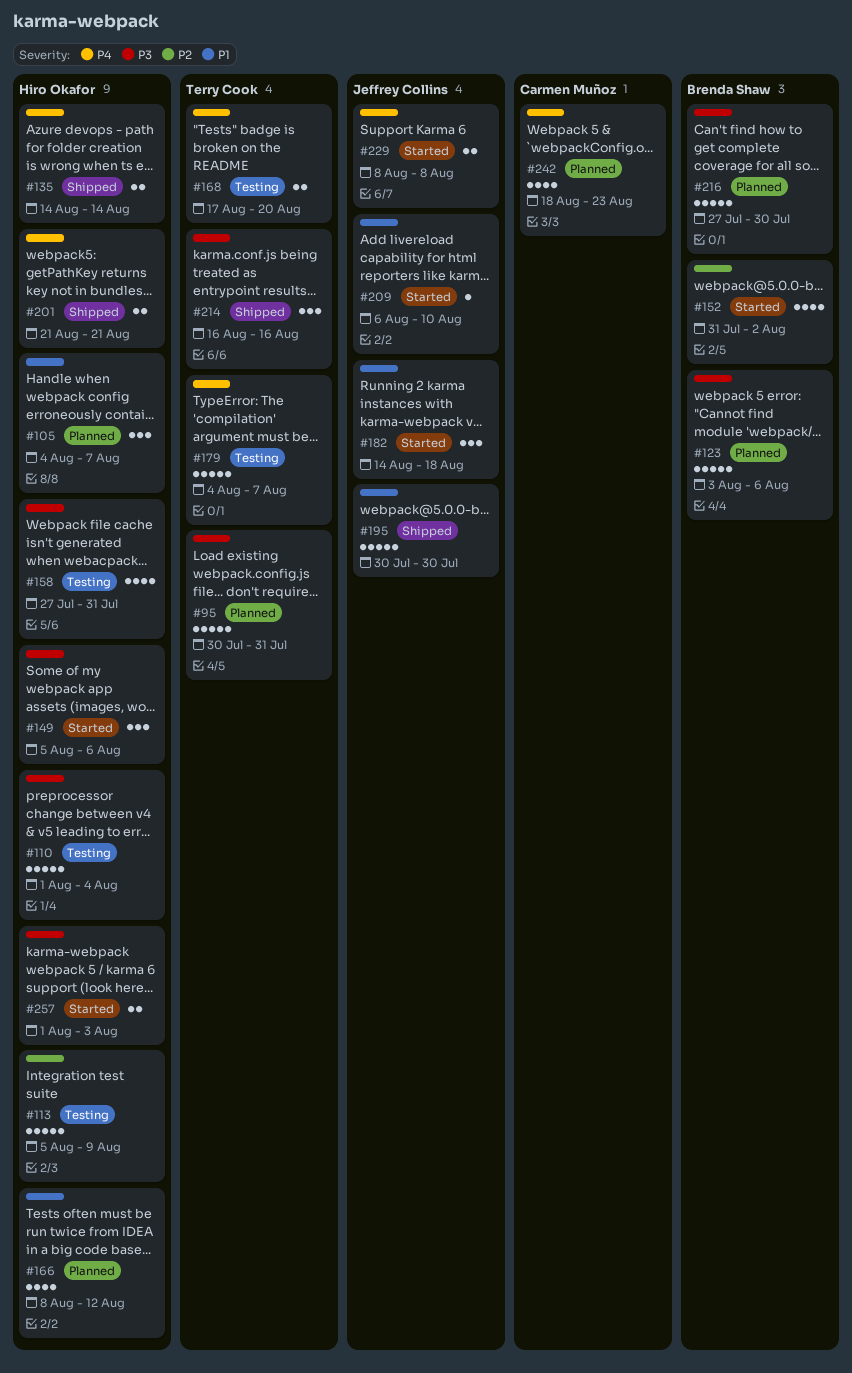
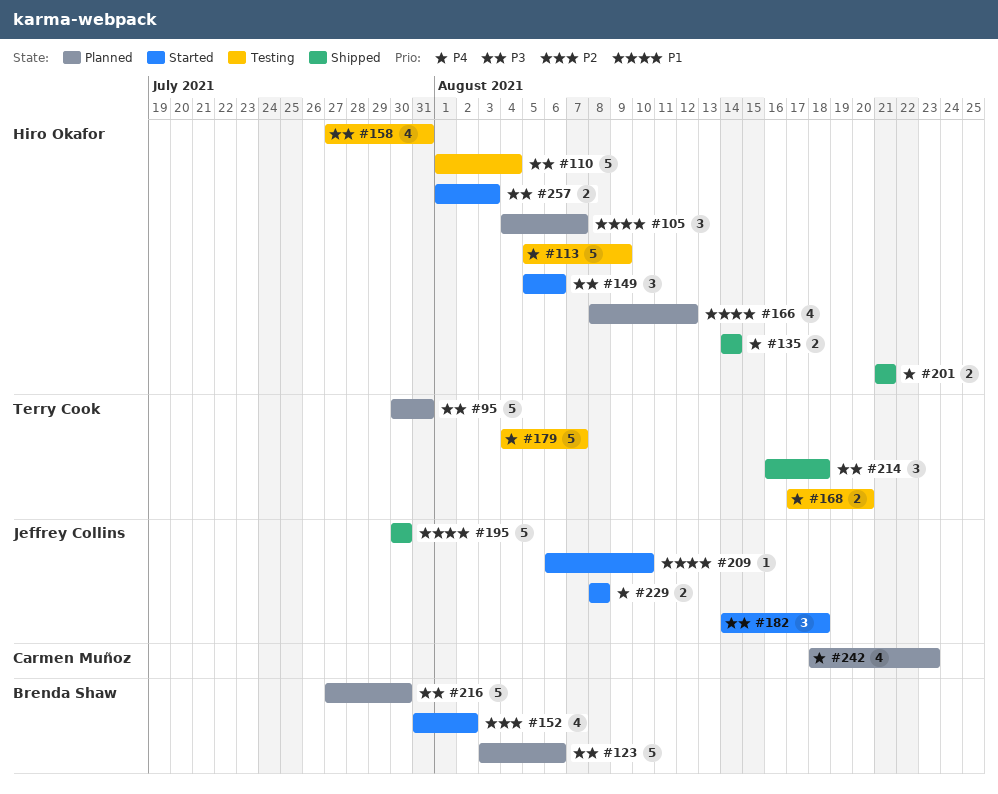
#113, priority: P2 -> P4
#182, priority: P1 -> P3
#214, due: Aug 16 -> Aug 18

